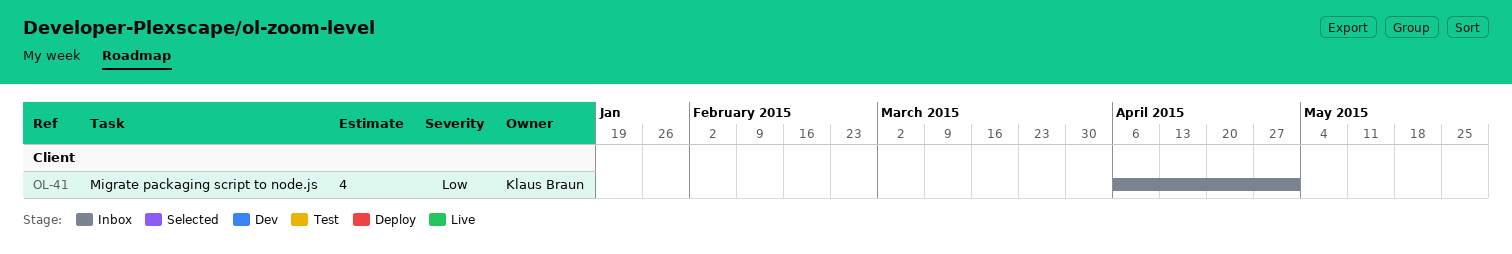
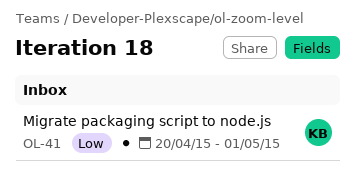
OL-41, estimate: 4 -> 1
OL-41, start: Apr 6 -> Apr 20

